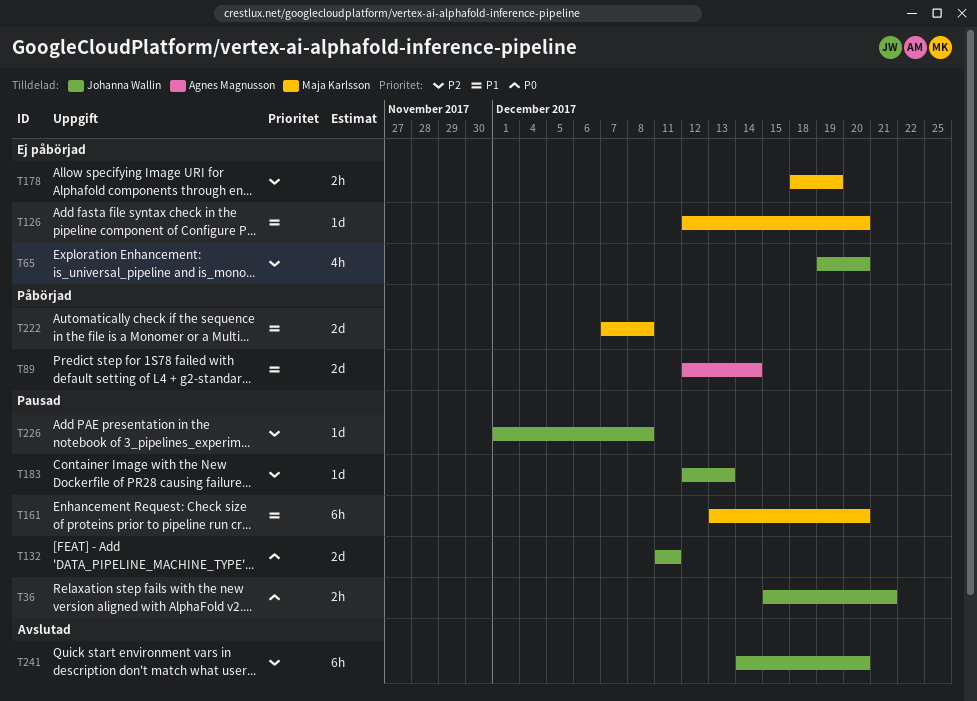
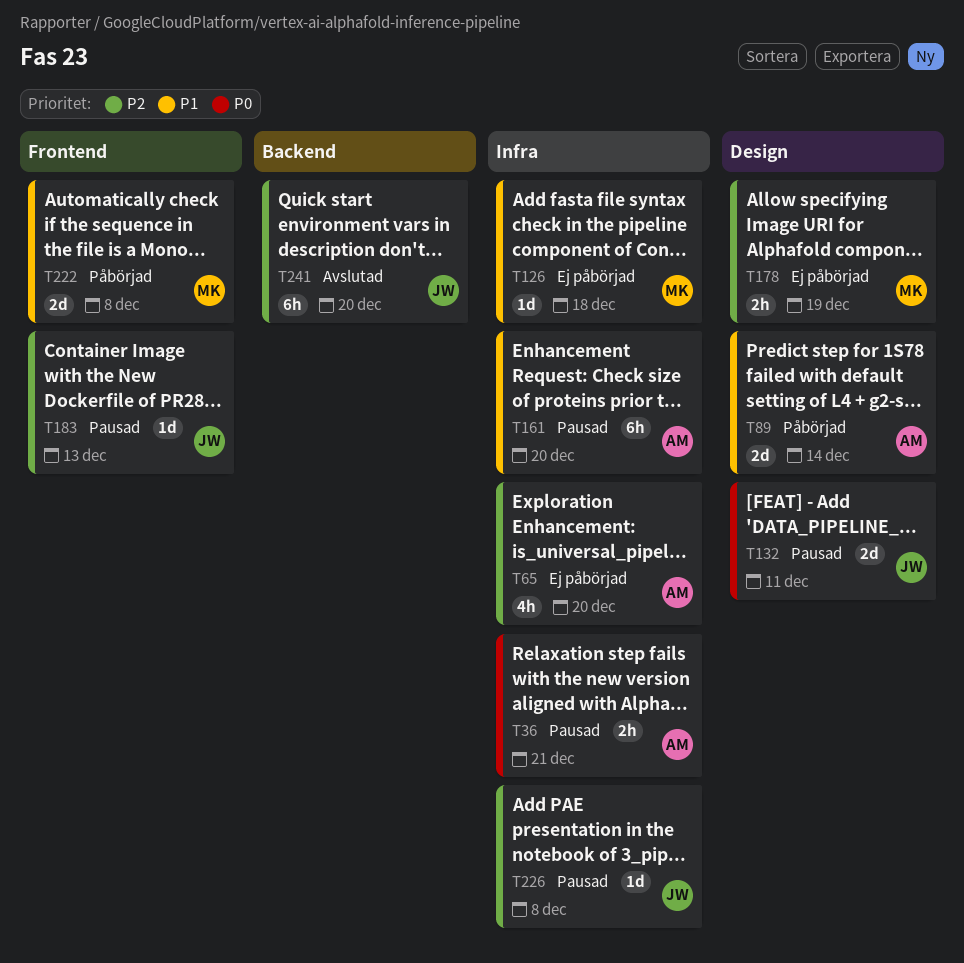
T36, owner: Johanna Wallin -> Agnes Magnusson
T65, owner: Johanna Wallin -> Agnes Magnusson
T126, due: Dec 20 -> Dec 18
T161, owner: Maja Karlsson -> Agnes Magnusson

